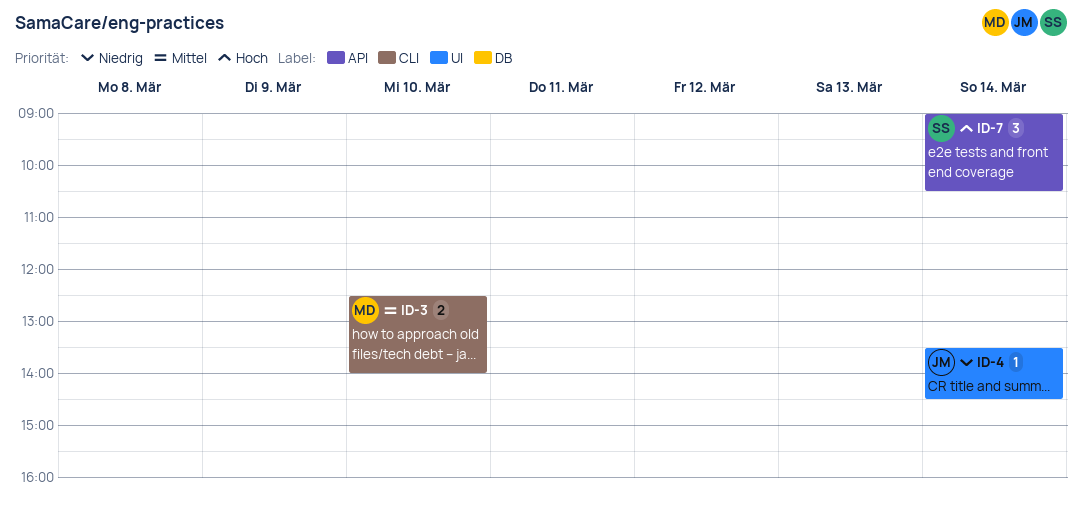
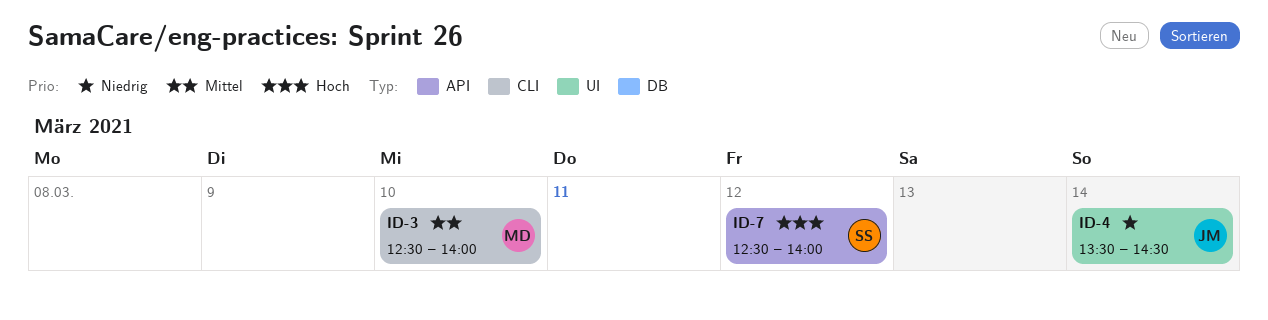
ID-7, day: Mar 14 -> Mar 12
ID-7, begins: 09:00 -> 12:30
ID-7, ends: 10:30 -> 14:00

